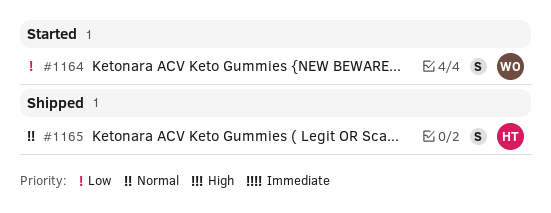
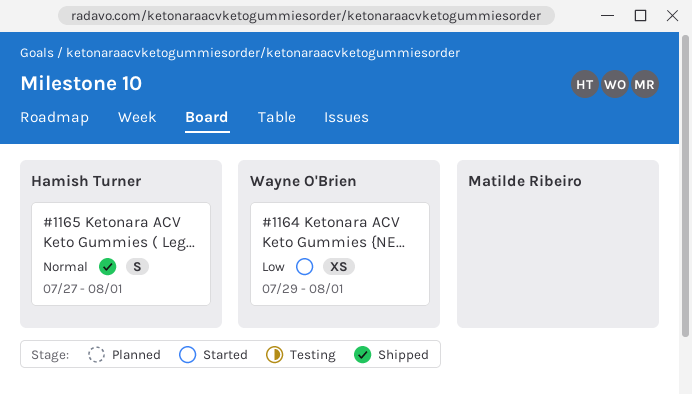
#1164, estimate: S -> XS

